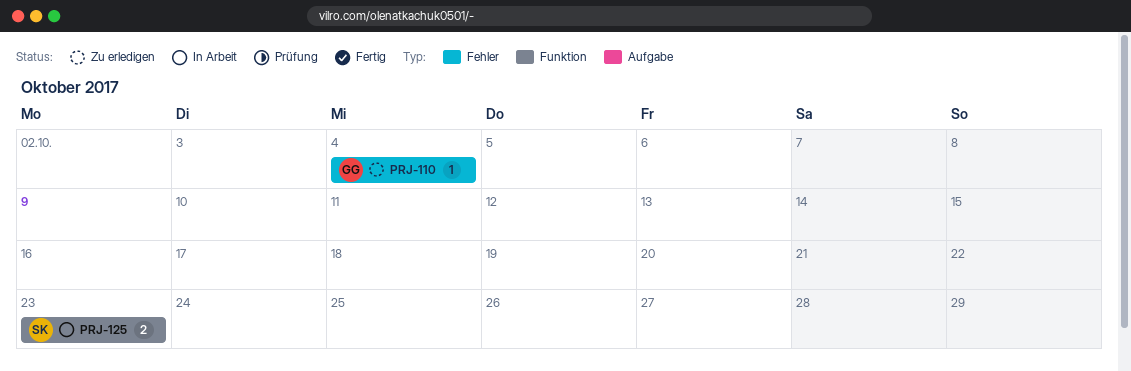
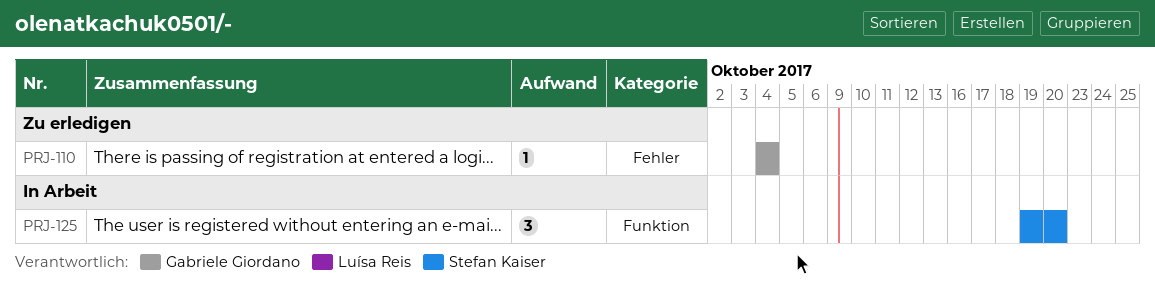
PRJ-125, estimate: 2 -> 3
PRJ-125, start: Oct 23 -> Oct 19
PRJ-125, due: Oct 23 -> Oct 20

